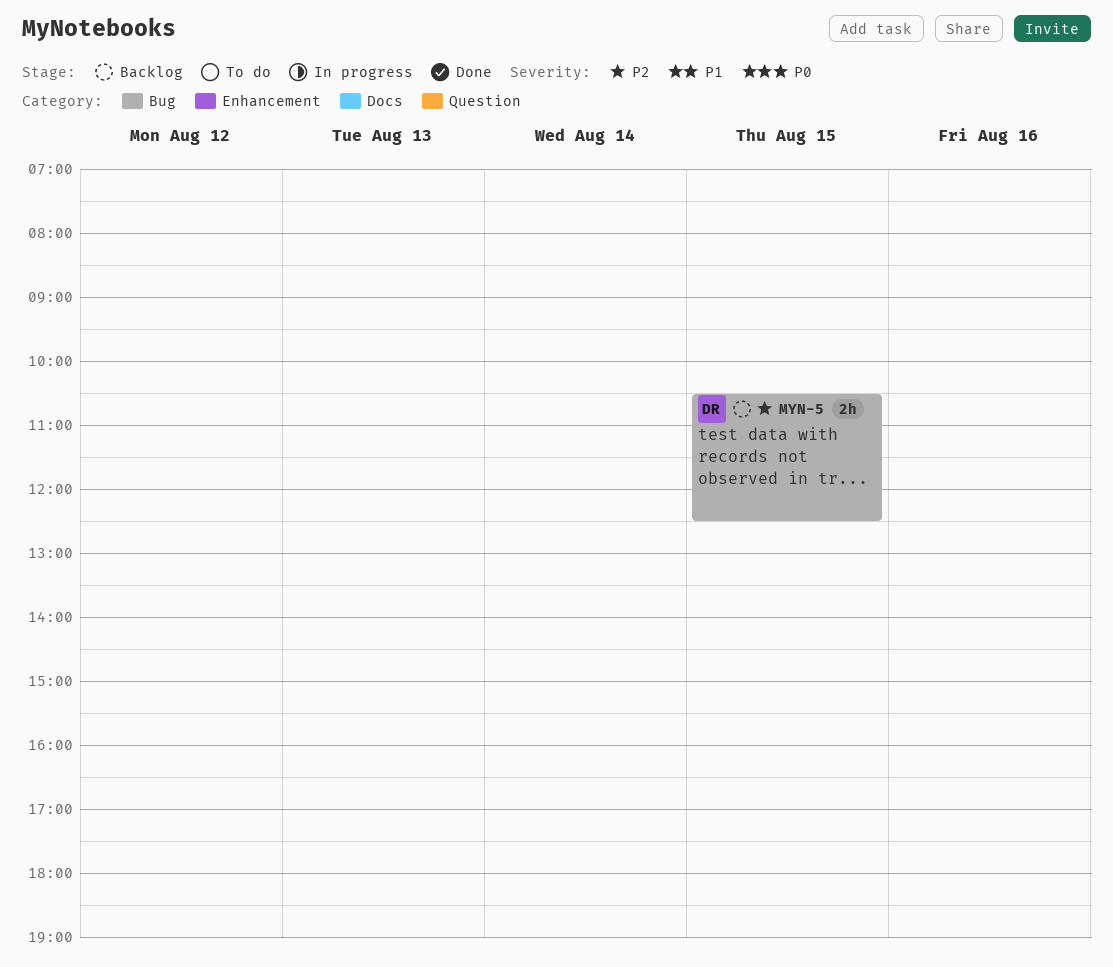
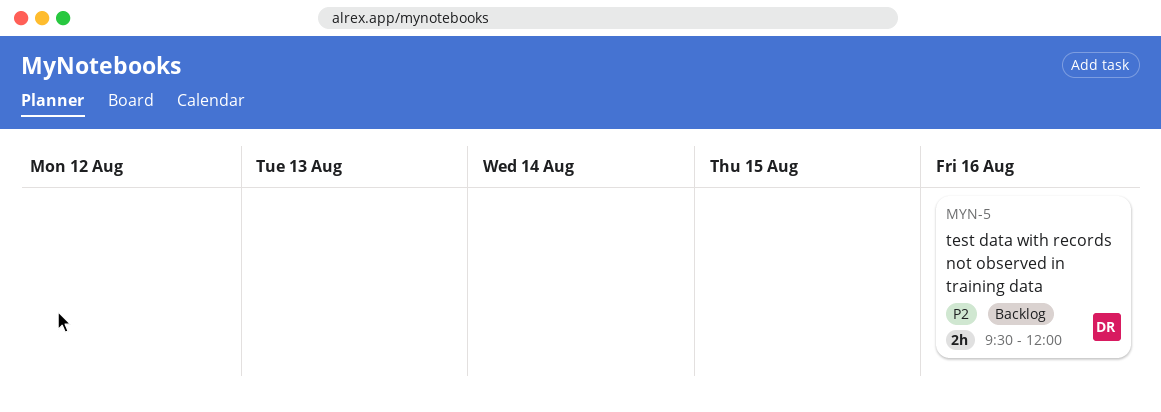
MYN-5, day: Aug 15 -> Aug 16
MYN-5, begins: 10:30 -> 09:30
MYN-5, ends: 12:30 -> 12:00

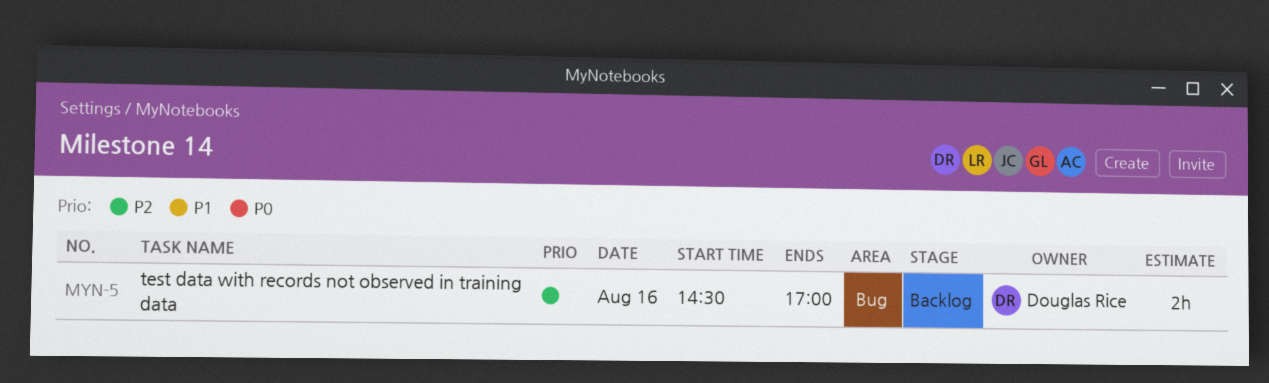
MYN-5, begins: 09:30 -> 14:30
MYN-5, ends: 12:00 -> 17:00

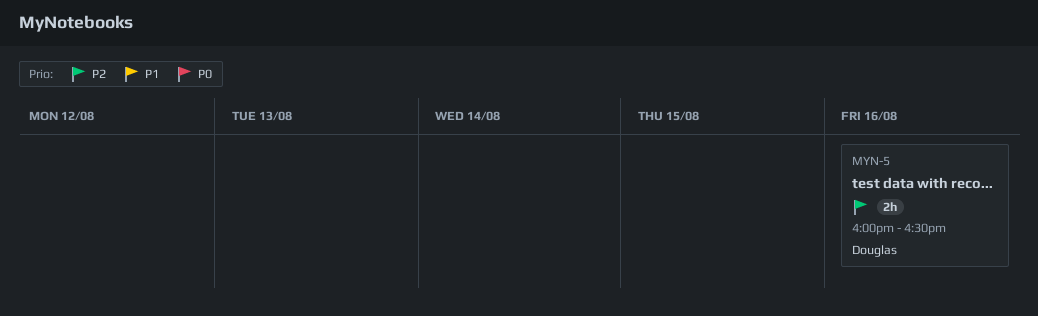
MYN-5, begins: 14:30 -> 16:00
MYN-5, ends: 17:00 -> 16:30

